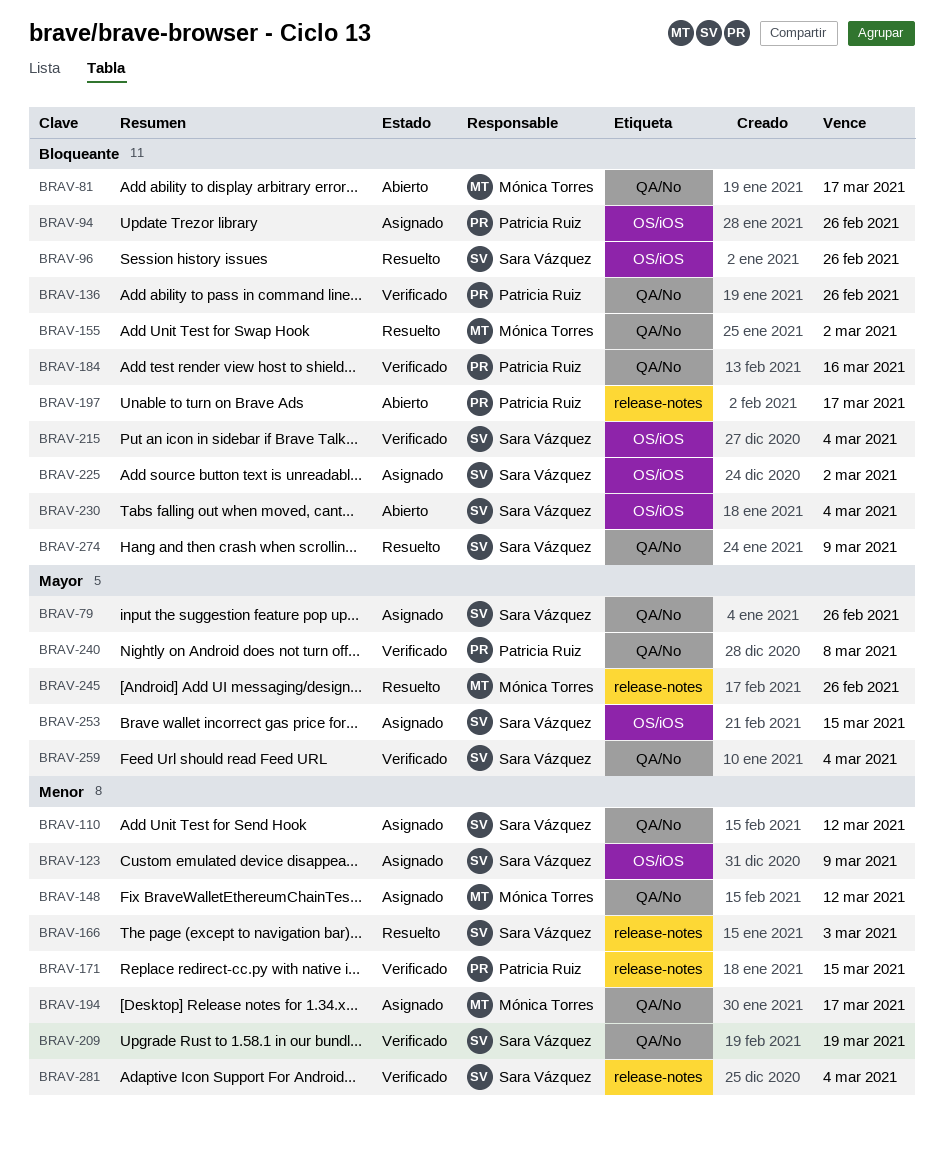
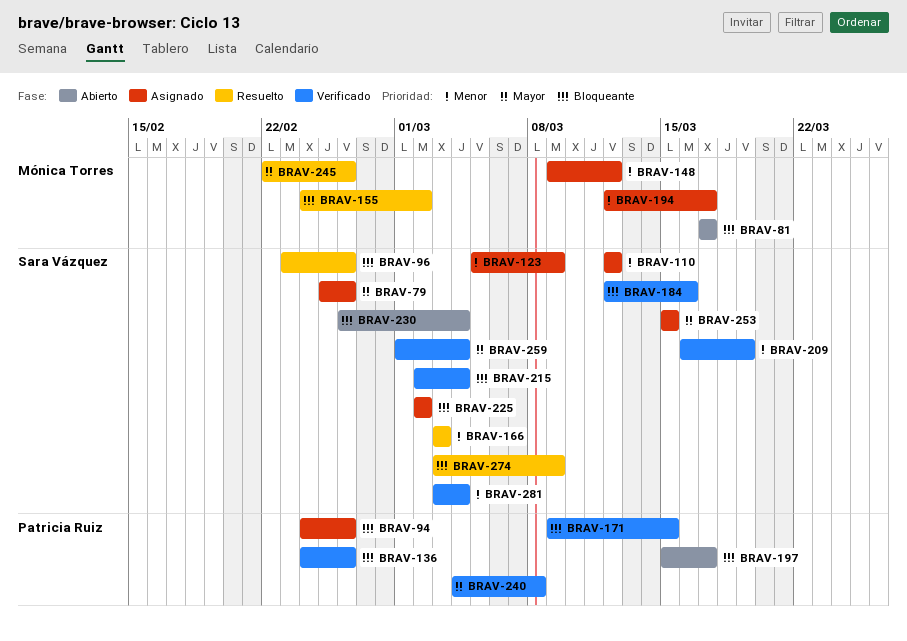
BRAV-171, priority: Menor -> Bloqueante
BRAV-184, owner: Patricia Ruiz -> Sara Vázquez

